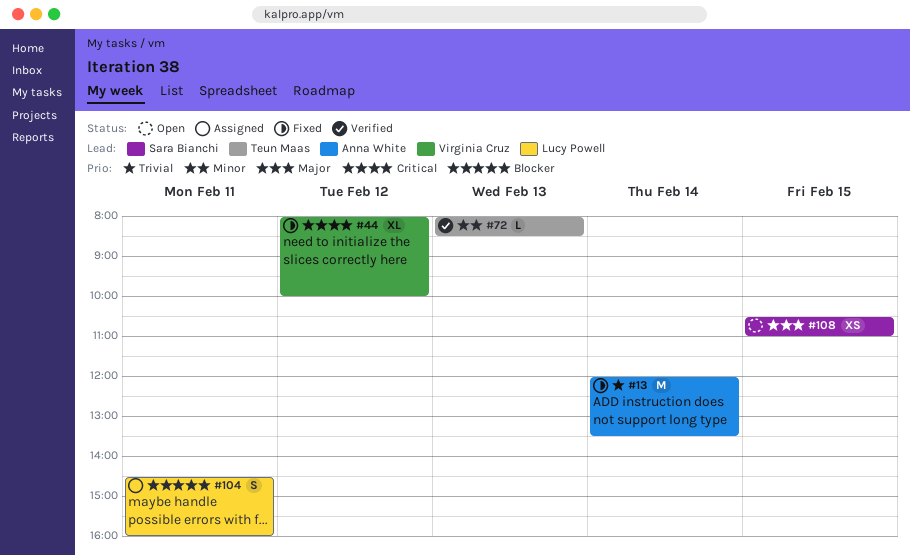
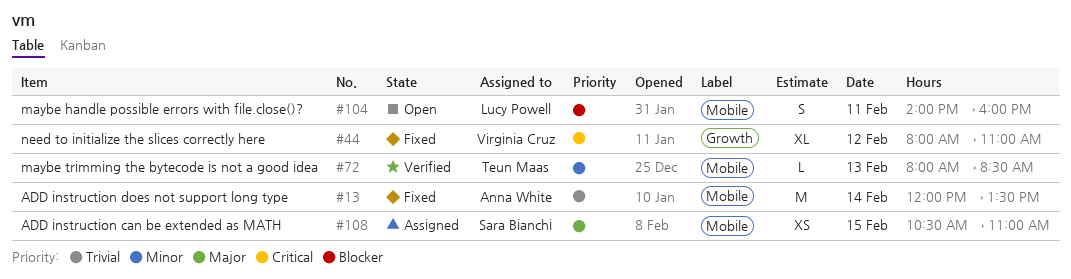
#44, ends: 10:00 -> 11:00
#104, status: Assigned -> Open
#104, begins: 14:30 -> 14:00
#108, status: Open -> Assigned

